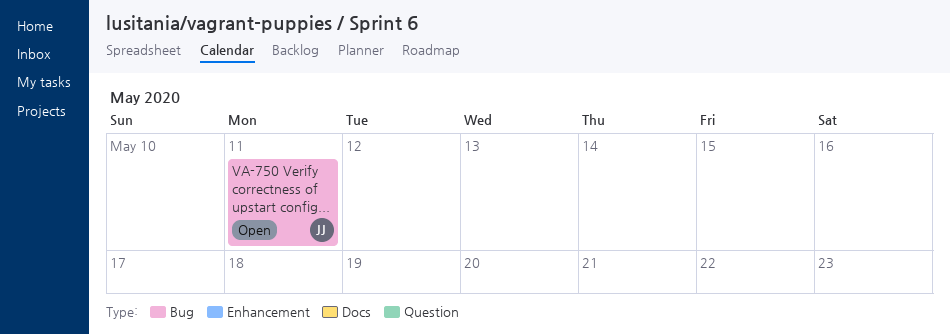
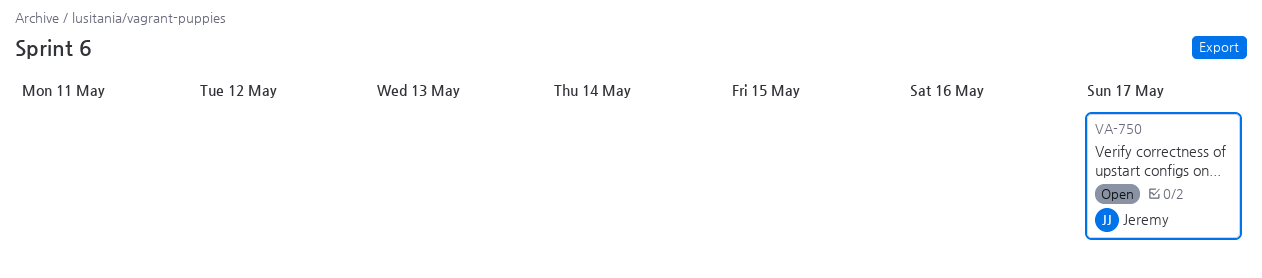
VA-750, due: May 11 -> May 17

